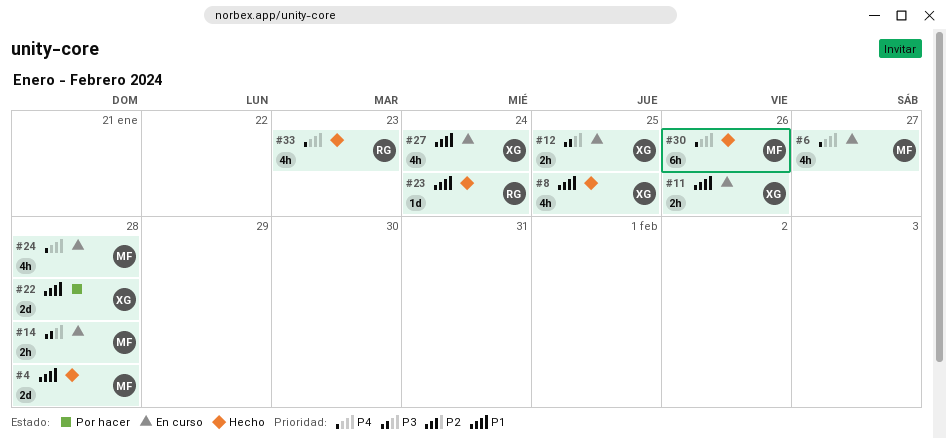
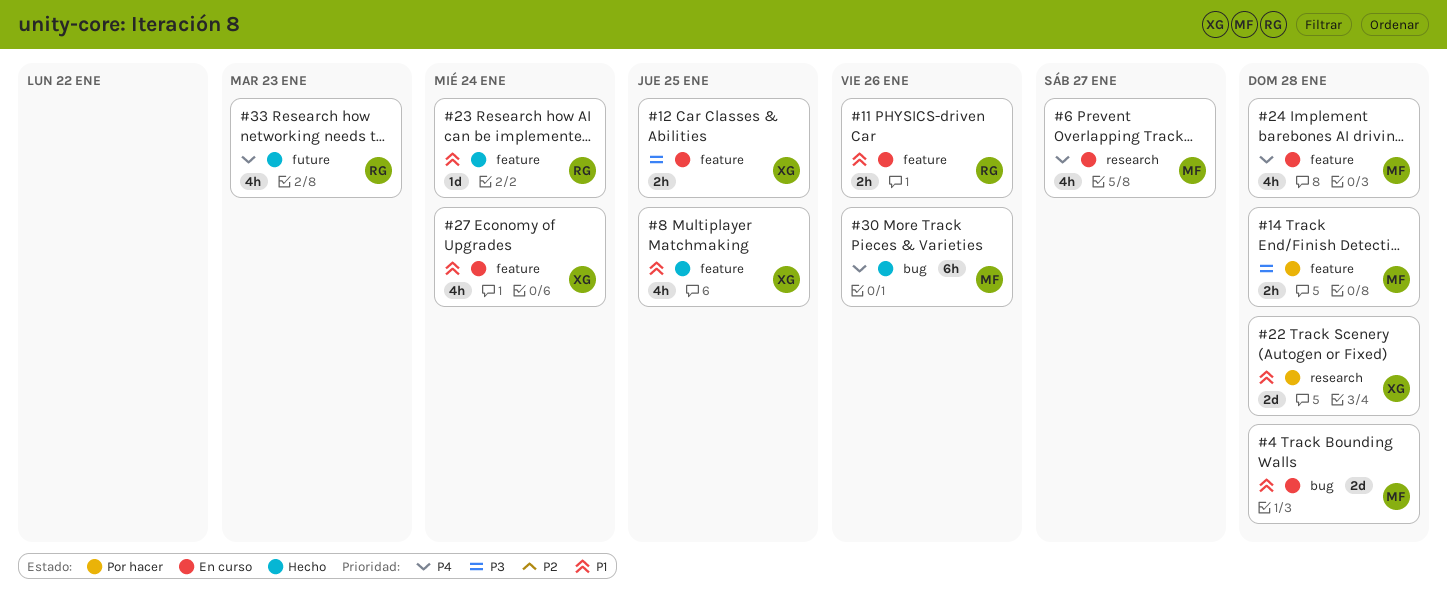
#4, status: Hecho -> En curso
#11, owner: XG -> RG
#14, status: En curso -> Por hacer

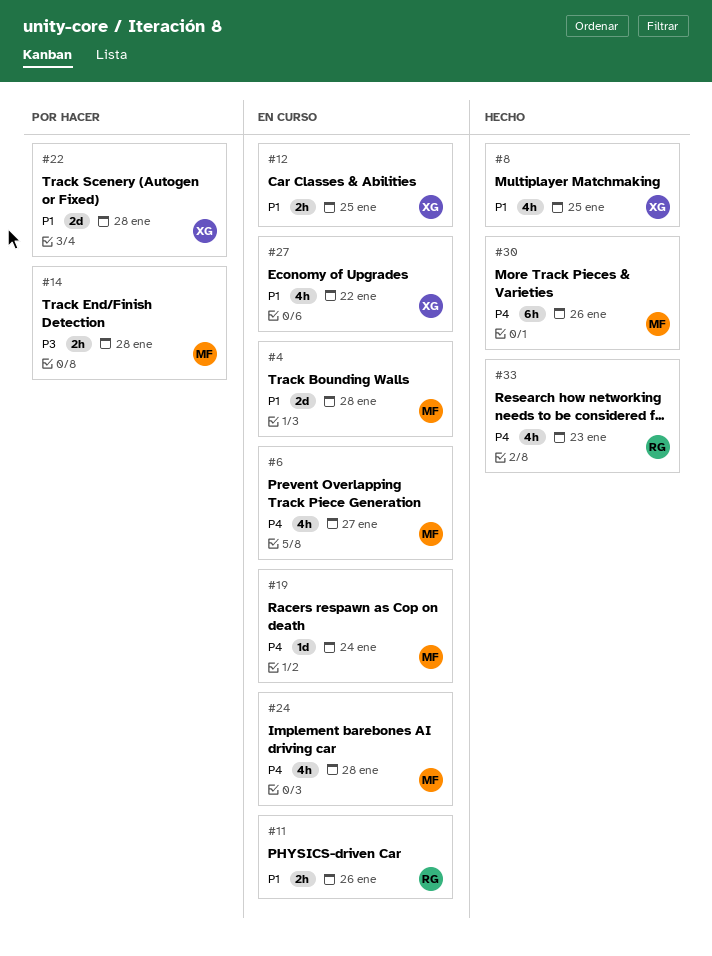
#12, priority: P3 -> P1
#19: none -> present
#23: present -> none
#27, due: Jan 24 -> Jan 22

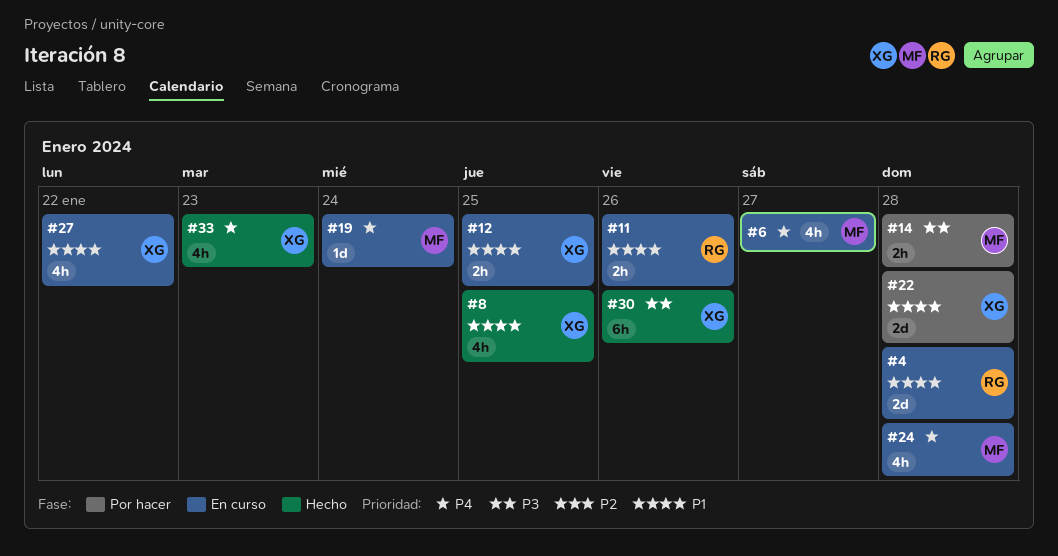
#4, owner: MF -> RG
#30, owner: MF -> XG
#30, priority: P4 -> P3
#33, owner: RG -> XG

